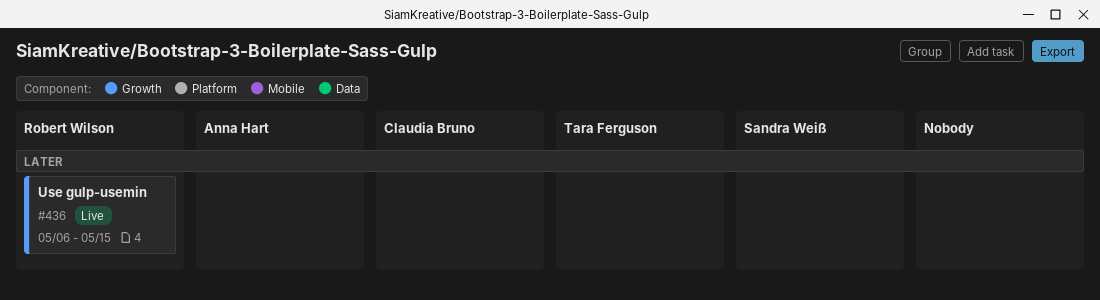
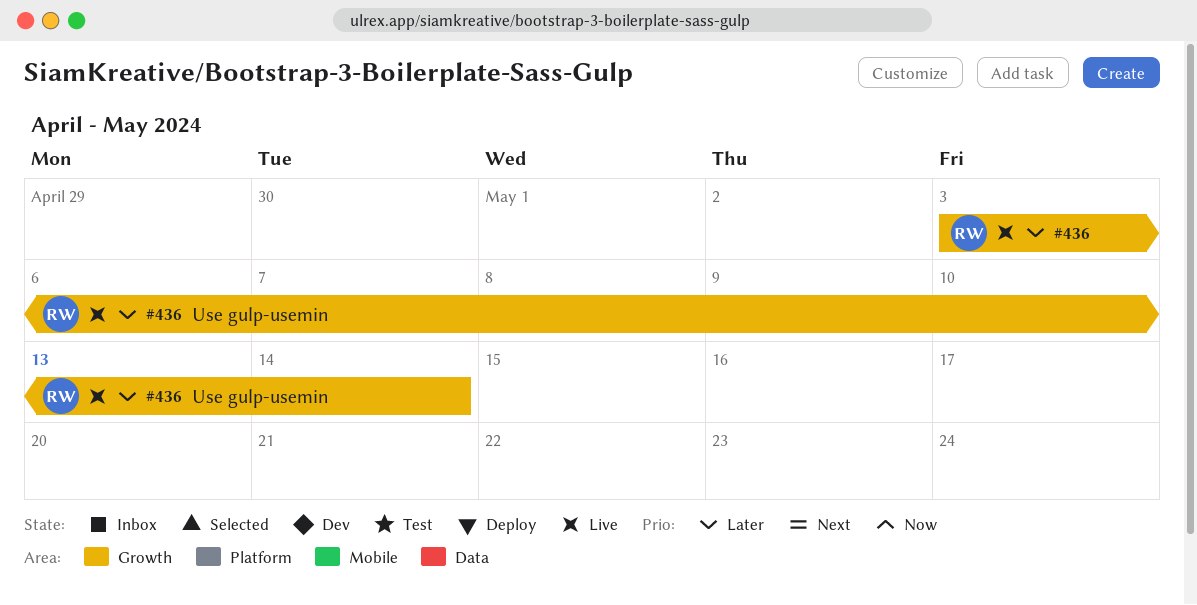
#436, start: May 6 -> May 3
#436, due: May 15 -> May 14

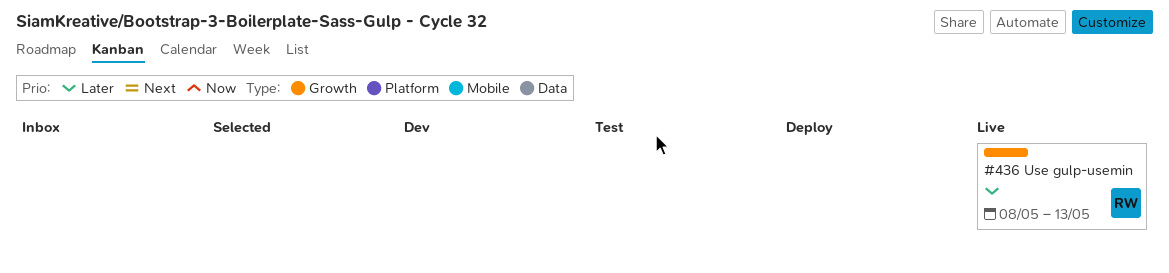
#436, start: May 3 -> May 8
#436, due: May 14 -> May 13

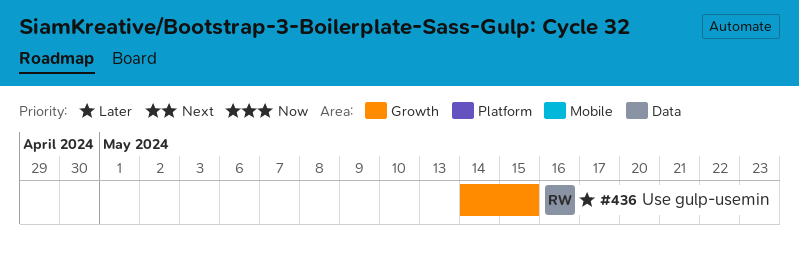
#436, start: May 8 -> May 14
#436, due: May 13 -> May 15

